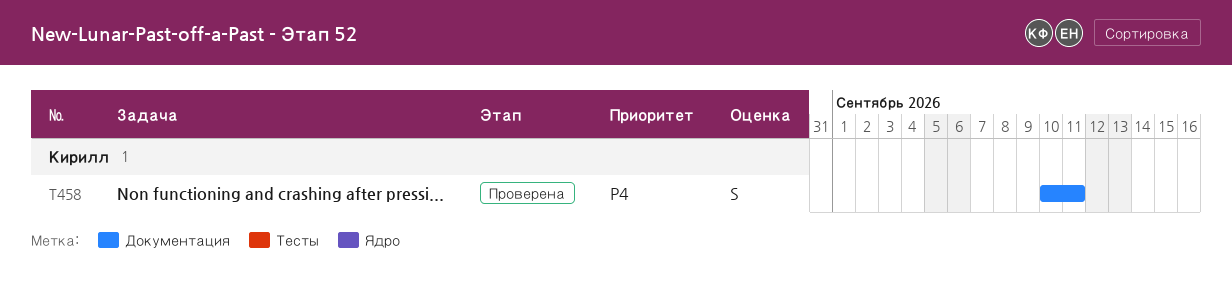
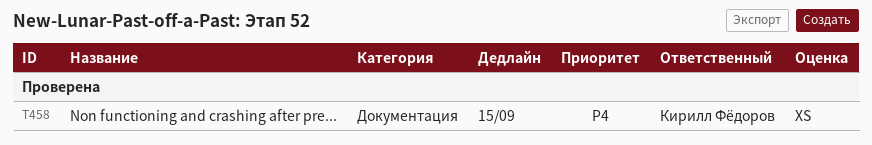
T458, estimate: S -> XS
T458, due: Sep 11 -> Sep 15

